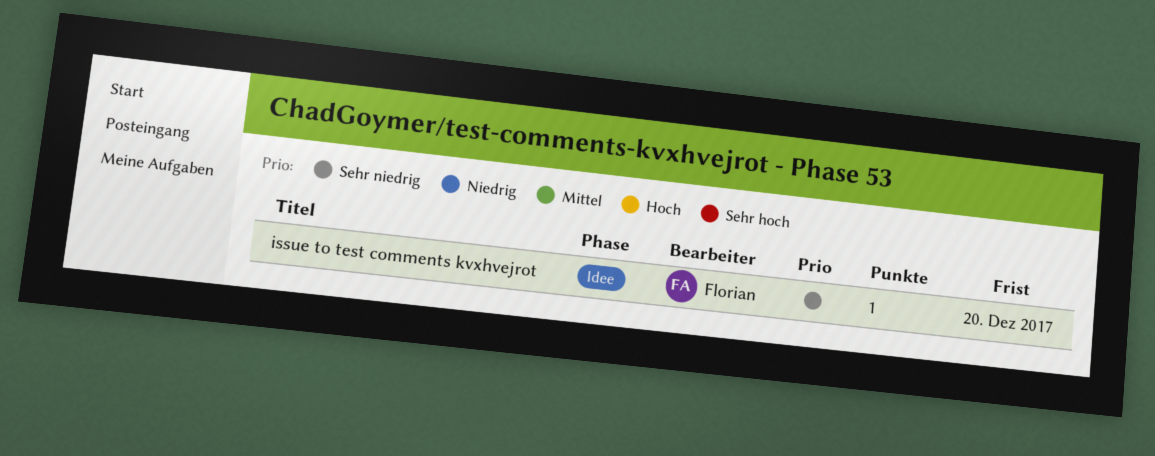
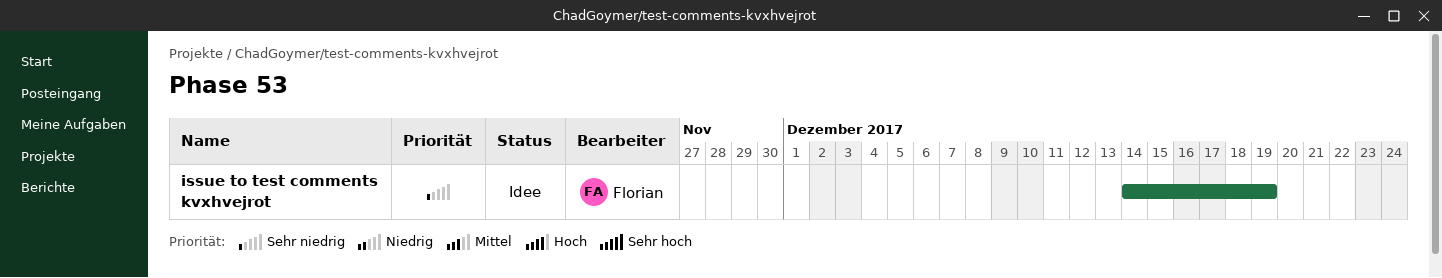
issue to test comments kvxhvejrot, due: Dec 20 -> Dec 19

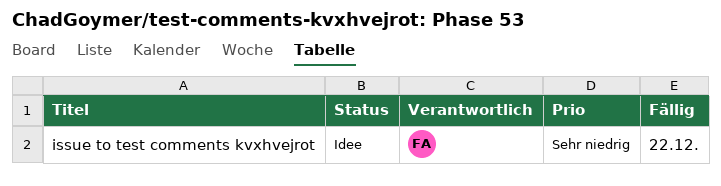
issue to test comments kvxhvejrot, due: Dec 19 -> Dec 22

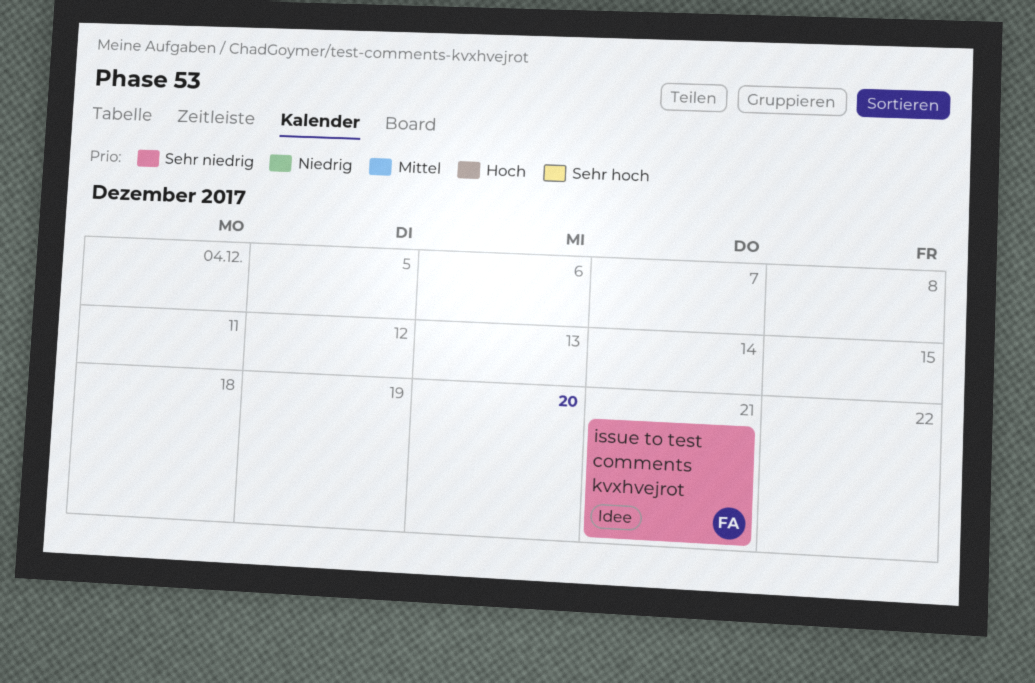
issue to test comments kvxhvejrot, due: Dec 22 -> Dec 21

